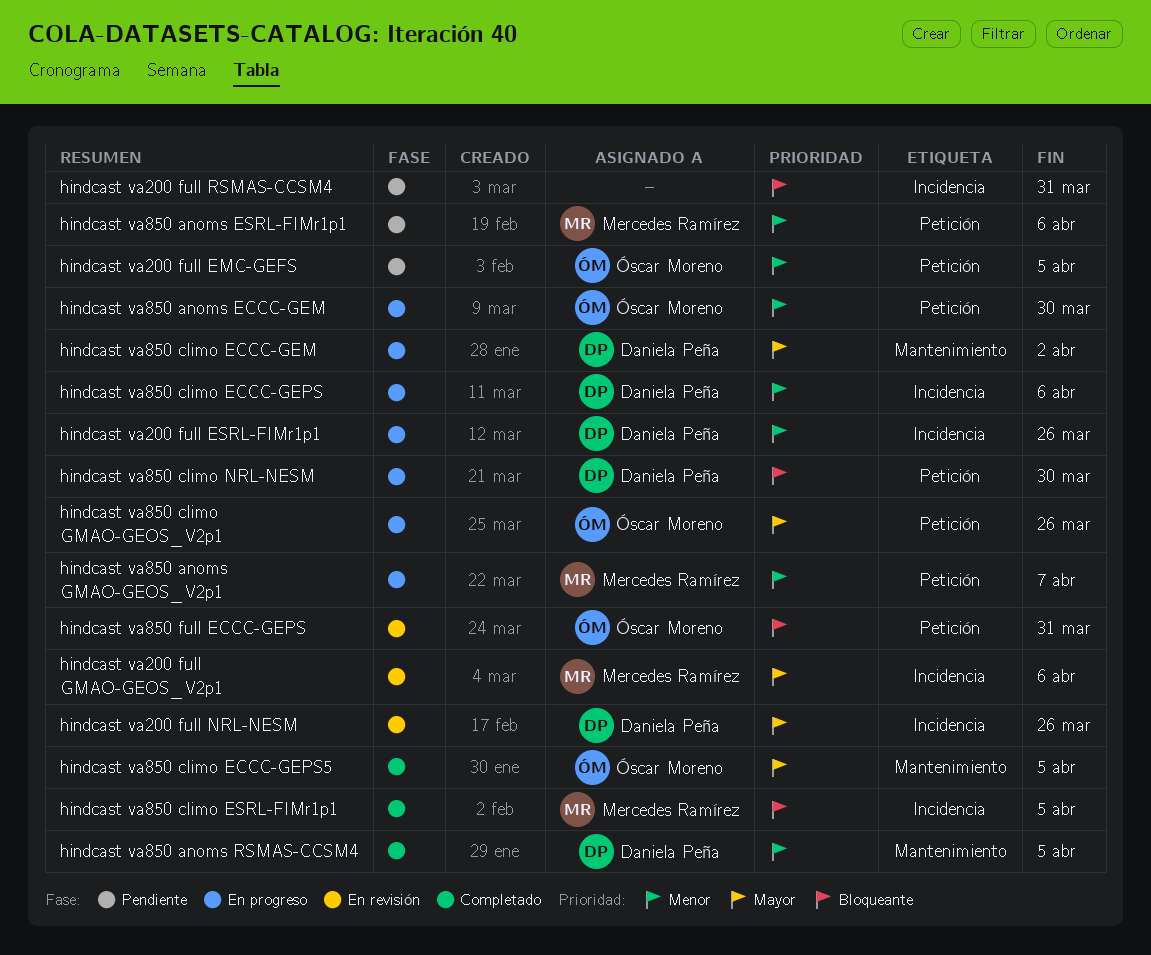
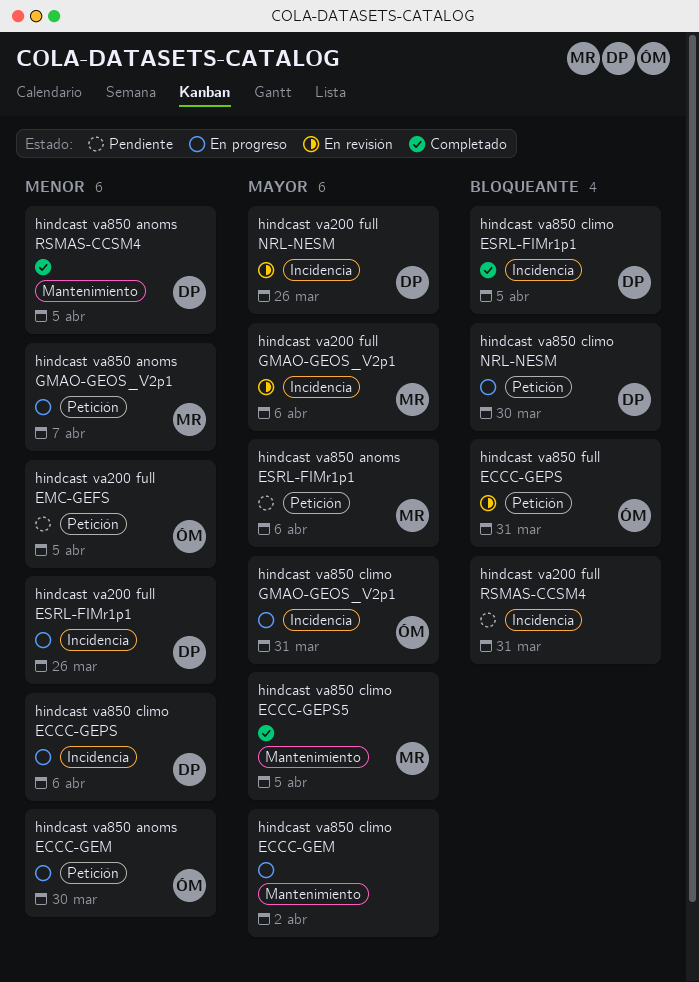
hindcast va850 anoms ESRL-FIMr1p1, priority: Menor -> Mayor
hindcast va850 climo ECCC-GEM, owner: Daniela Peña -> none
hindcast va850 climo ECCC-GEPS5, owner: Óscar Moreno -> Mercedes Ramírez
hindcast va850 climo ESRL-FIMr1p1, owner: Mercedes Ramírez -> Daniela Peña
hindcast va850 climo GMAO-GEOS_V2p1, label: Petición -> Incidencia
hindcast va850 climo GMAO-GEOS_V2p1, due: Mar 26 -> Mar 31

